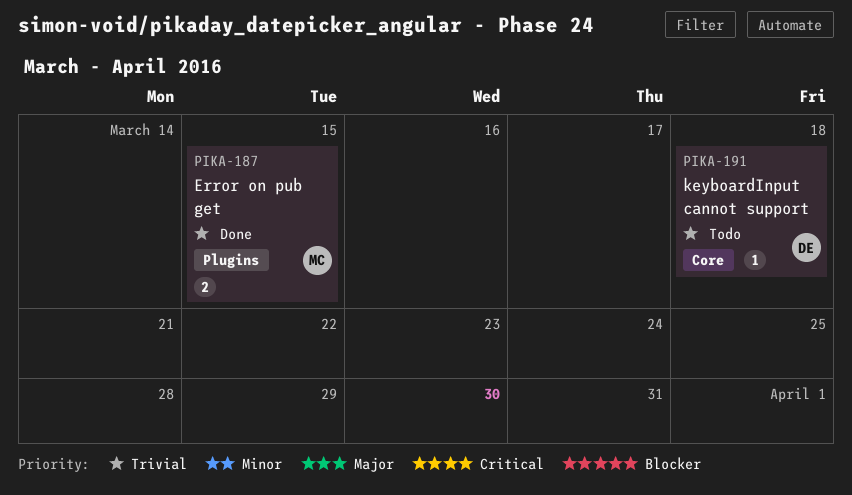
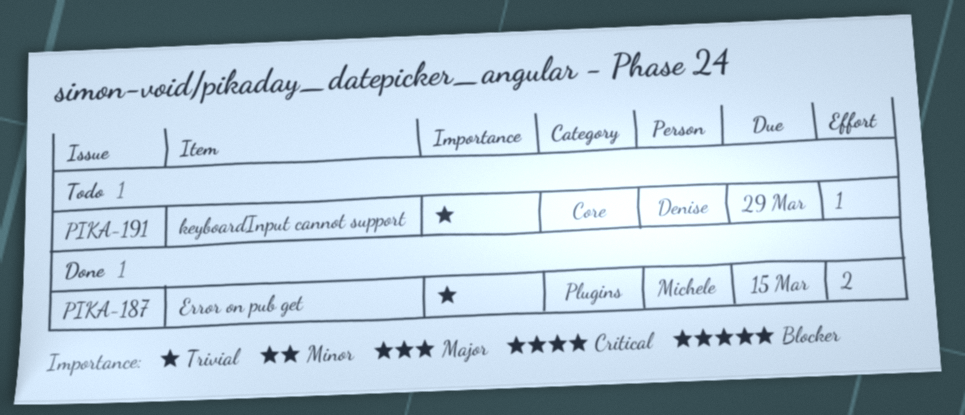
PIKA-191, due: Mar 18 -> Mar 29

